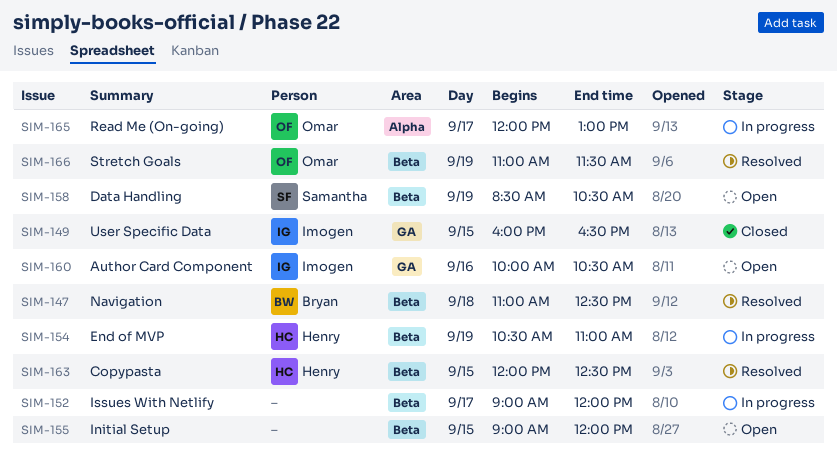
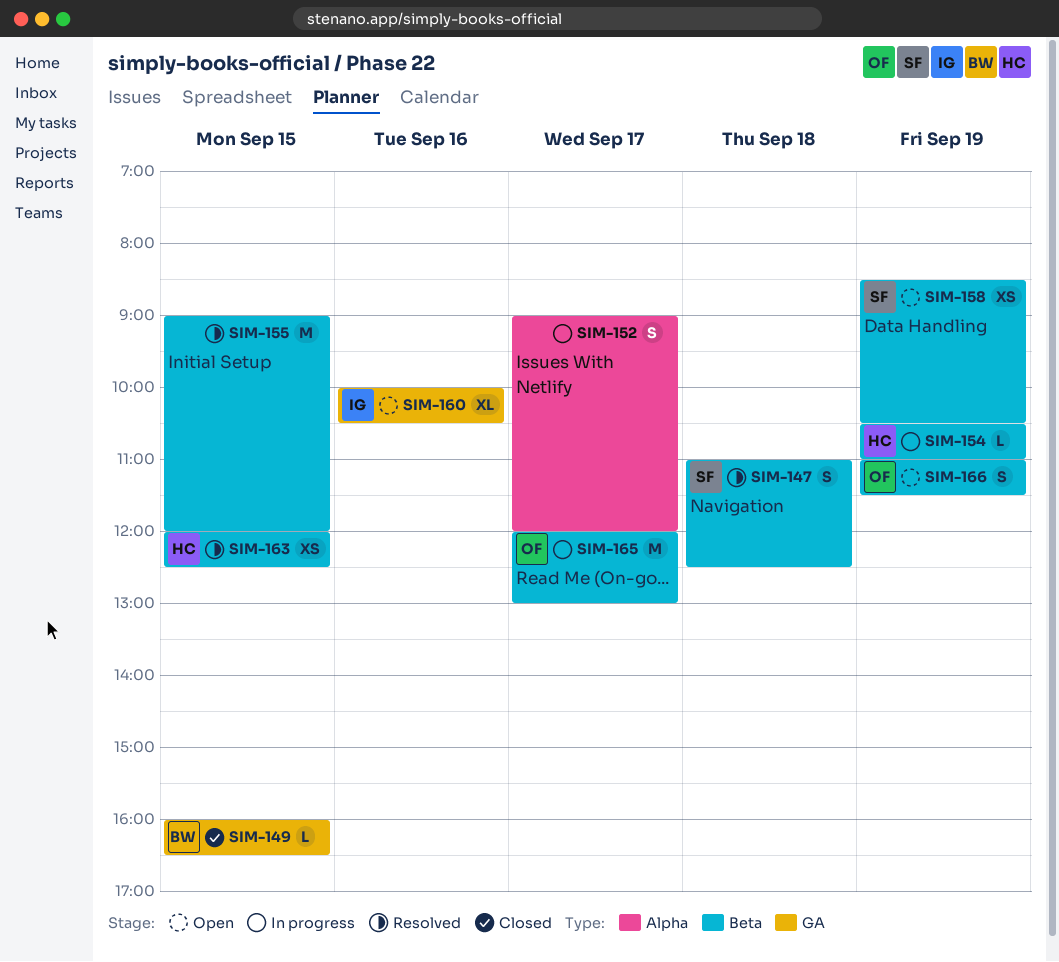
SIM-147, owner: Bryan -> Samantha
SIM-149, owner: Imogen -> Bryan
SIM-152, label: Beta -> Alpha
SIM-155, status: Open -> Resolved
SIM-165, label: Alpha -> Beta
SIM-166, status: Resolved -> Open

